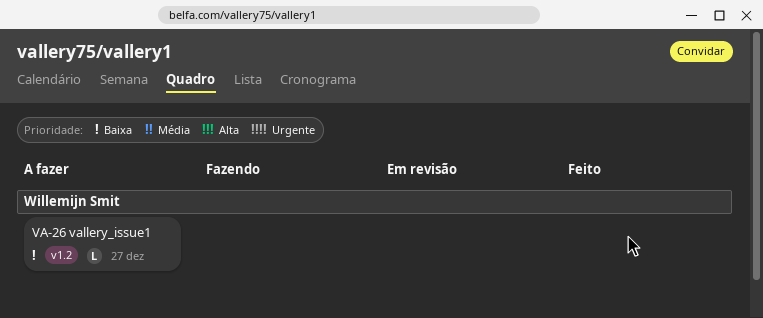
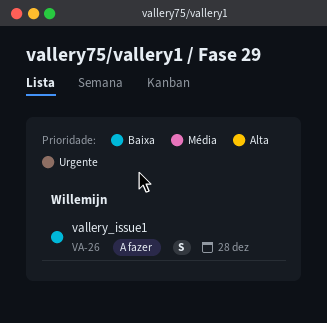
VA-26, estimate: L -> S
VA-26, due: Dec 27 -> Dec 28

